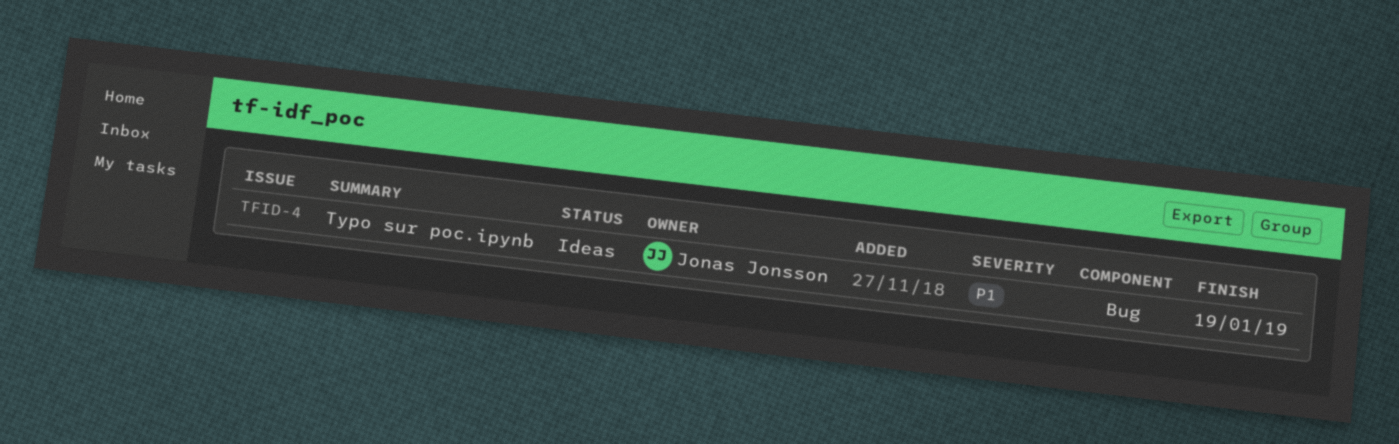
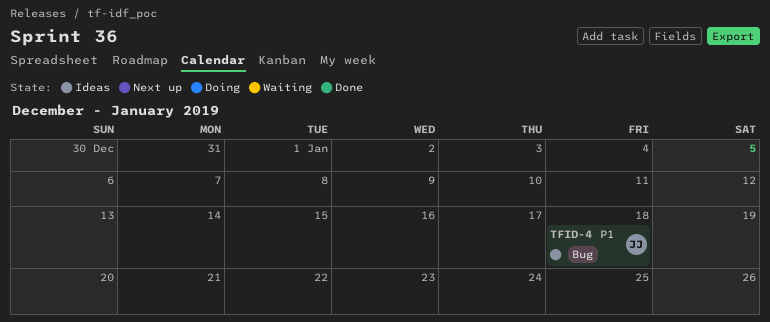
TFID-4, due: Jan 19 -> Jan 18

